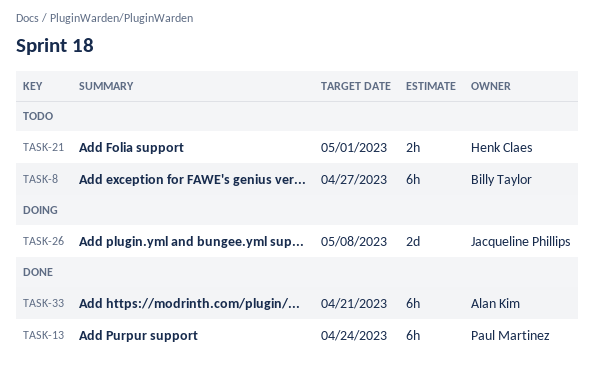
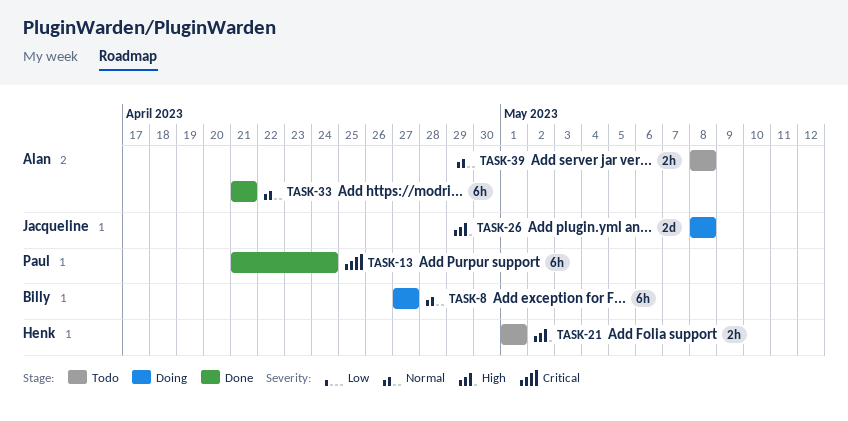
TASK-8, status: Todo -> Doing
TASK-39: none -> present

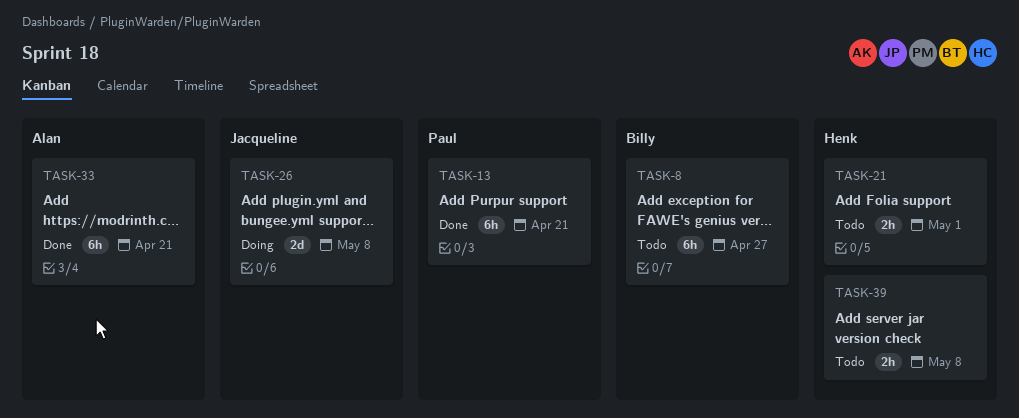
TASK-8, status: Doing -> Todo
TASK-13, due: Apr 24 -> Apr 21
TASK-39, owner: Alan -> Henk

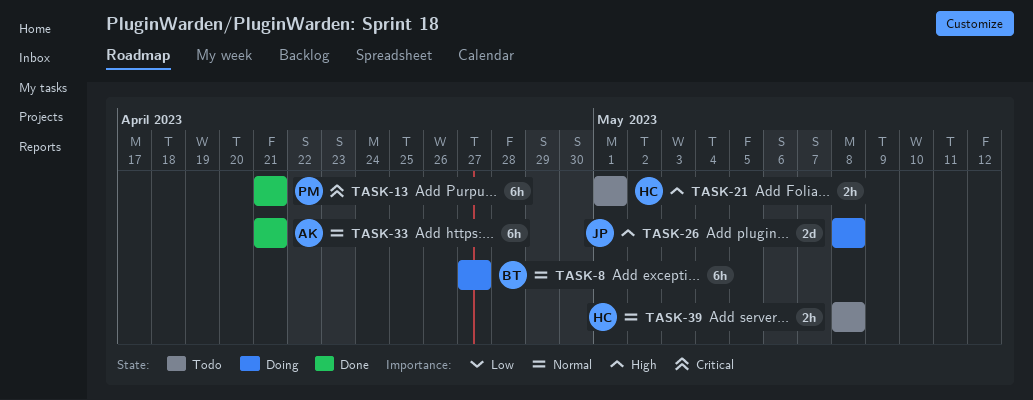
TASK-8, status: Todo -> Doing

